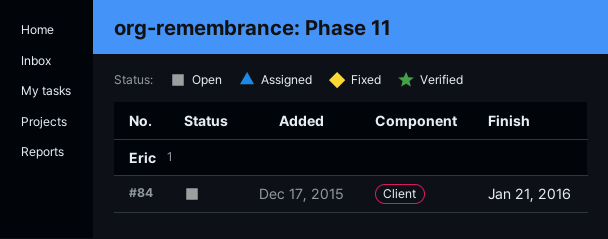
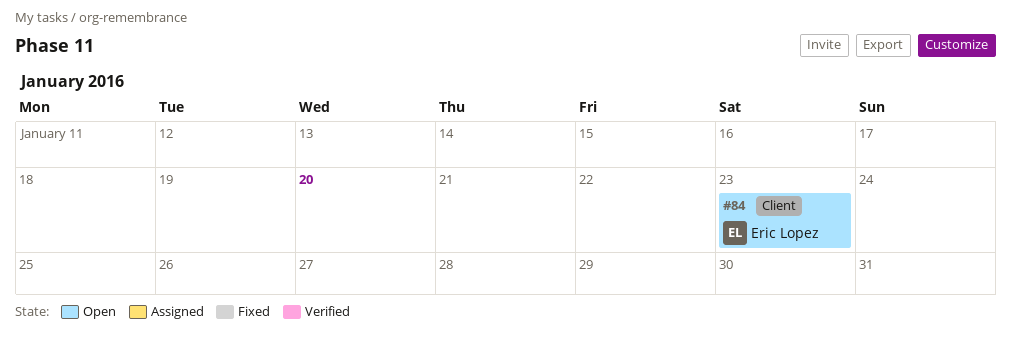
#84, due: Jan 21 -> Jan 23

